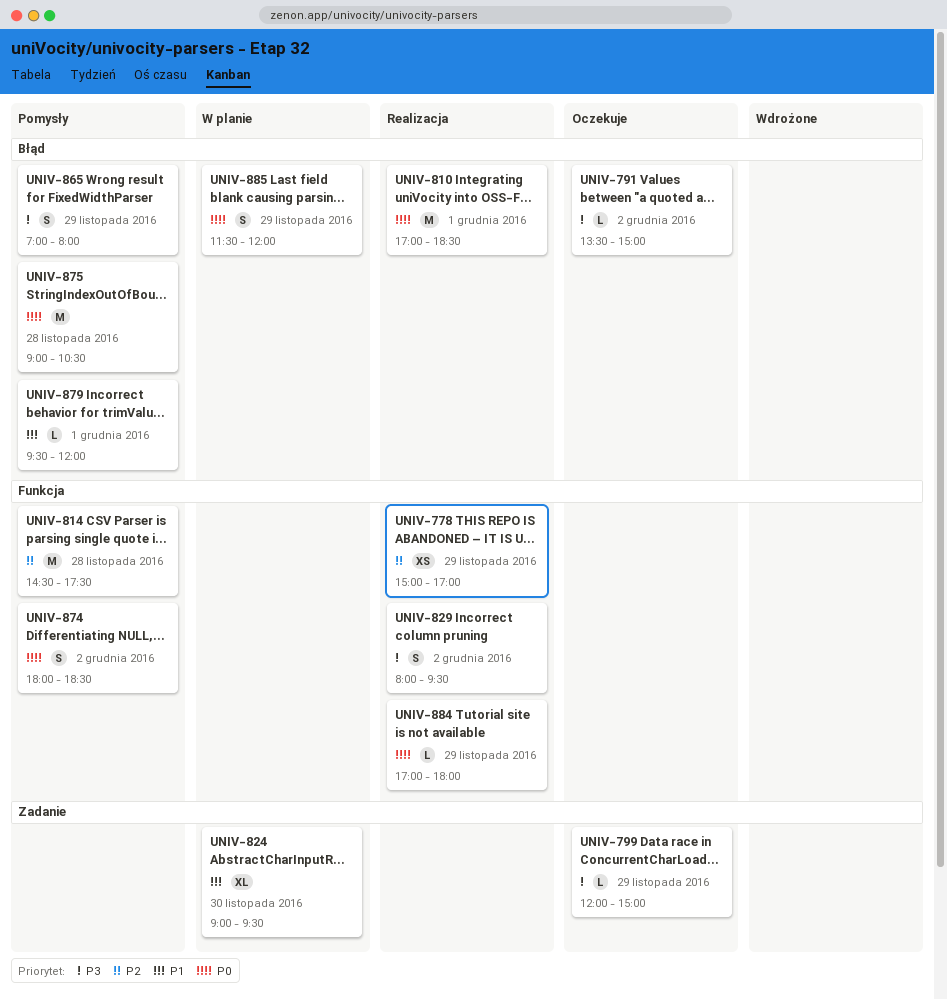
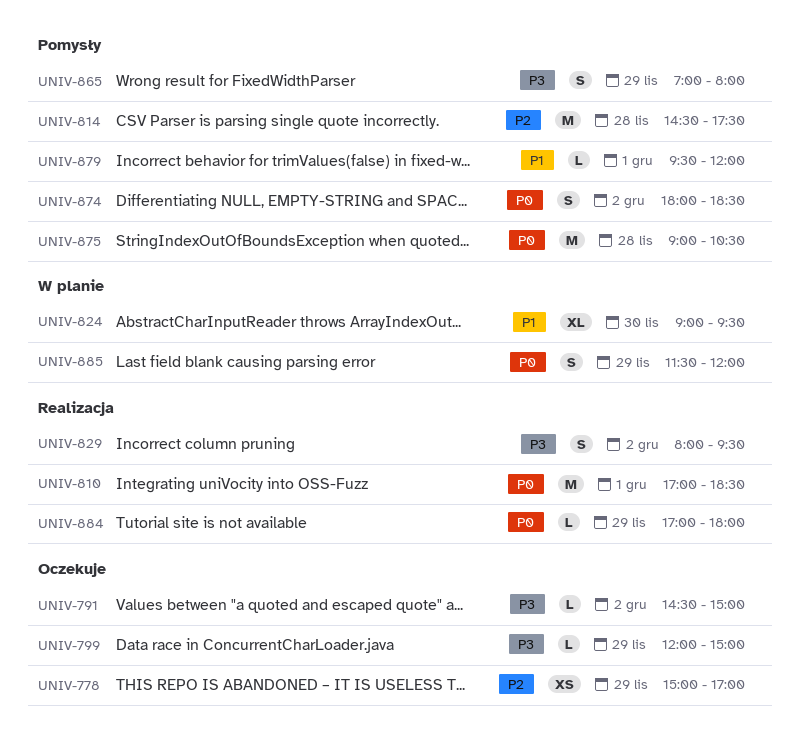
UNIV-778, status: Realizacja -> Oczekuje
UNIV-791, begins: 13:30 -> 14:30

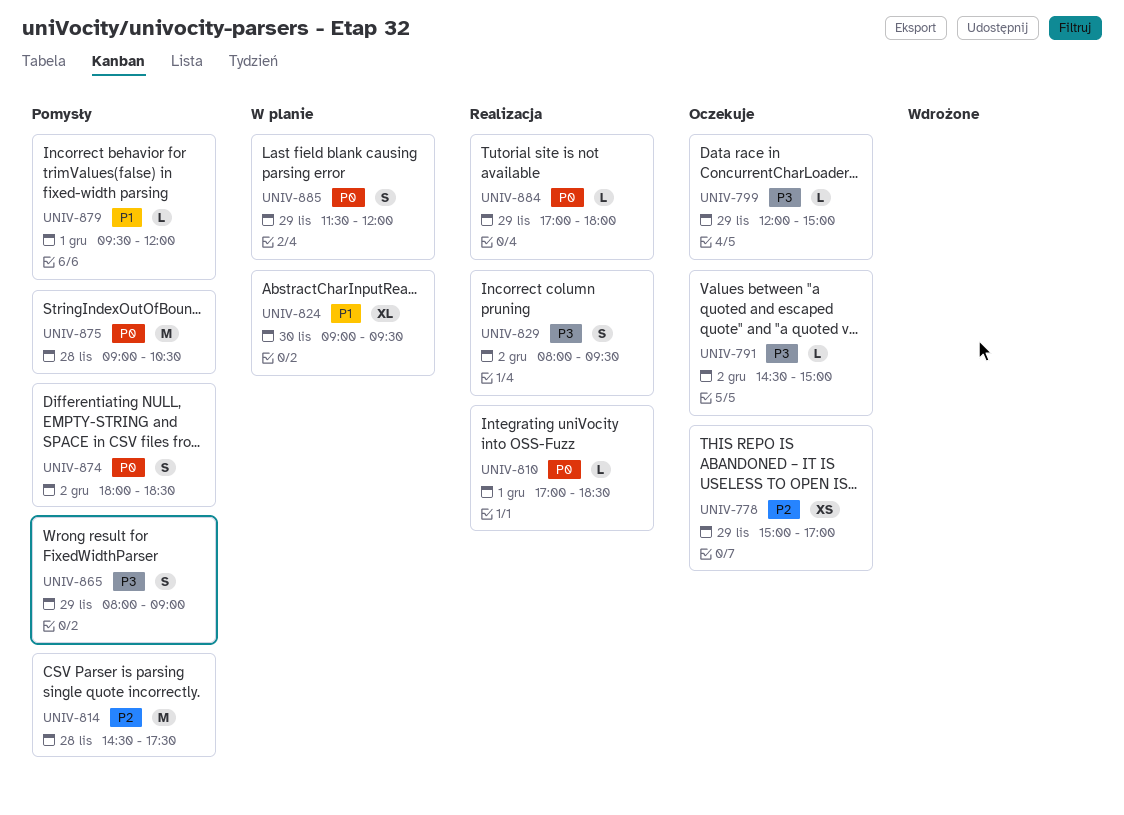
UNIV-810, estimate: M -> L
UNIV-865, begins: 07:00 -> 08:00
UNIV-865, ends: 08:00 -> 09:00

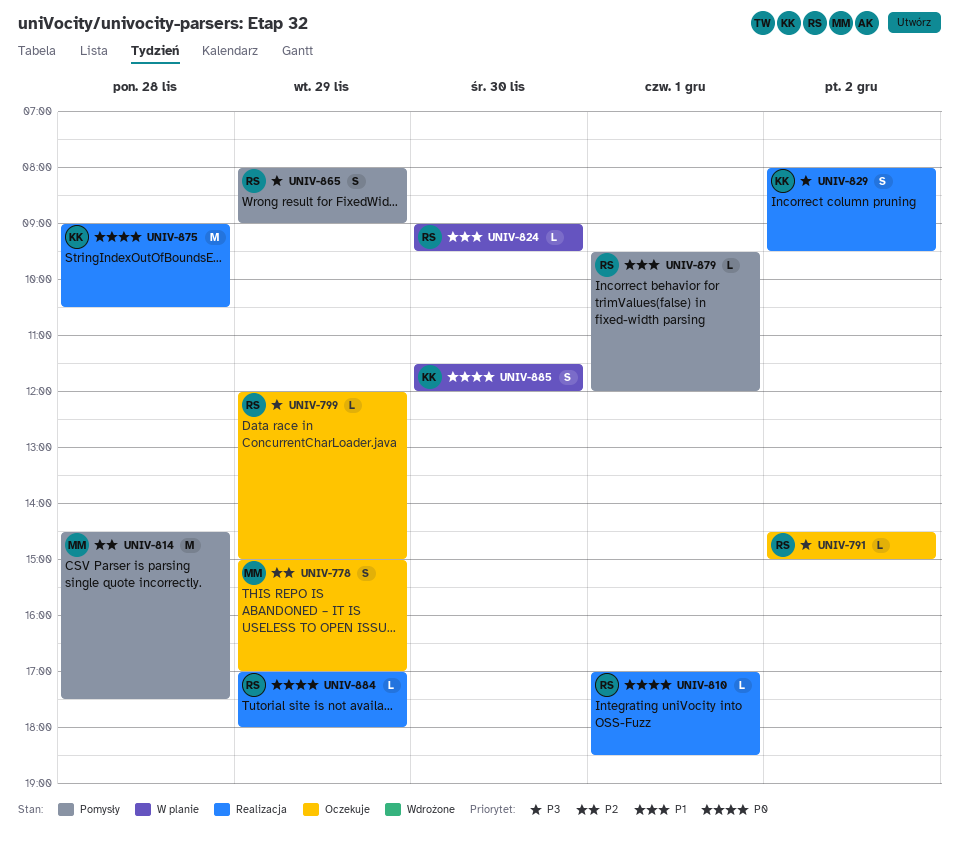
UNIV-778, estimate: XS -> S
UNIV-824, estimate: XL -> L
UNIV-874: present -> none
UNIV-875, status: Pomysły -> Realizacja
UNIV-885, day: Nov 29 -> Nov 30

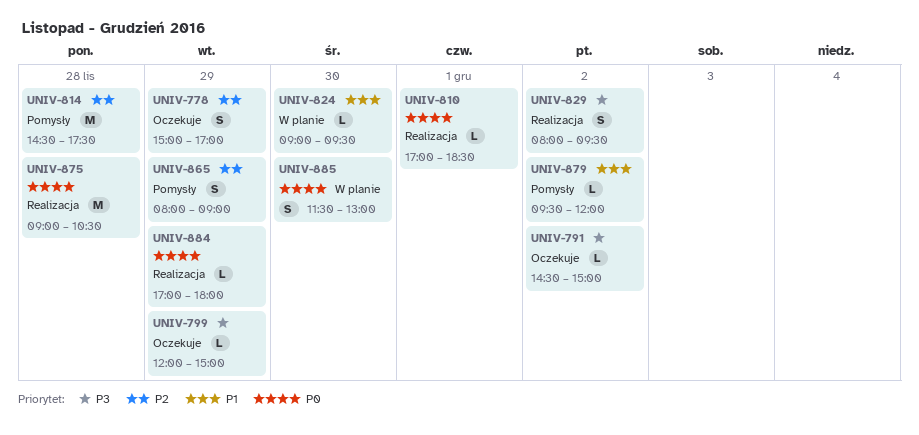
UNIV-865, priority: P3 -> P2
UNIV-879, day: Dec 1 -> Dec 2
UNIV-885, ends: 12:00 -> 13:00

